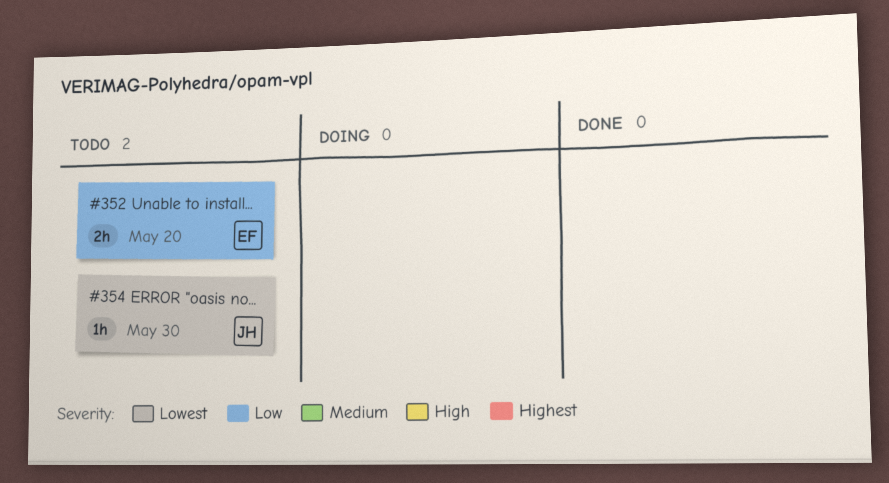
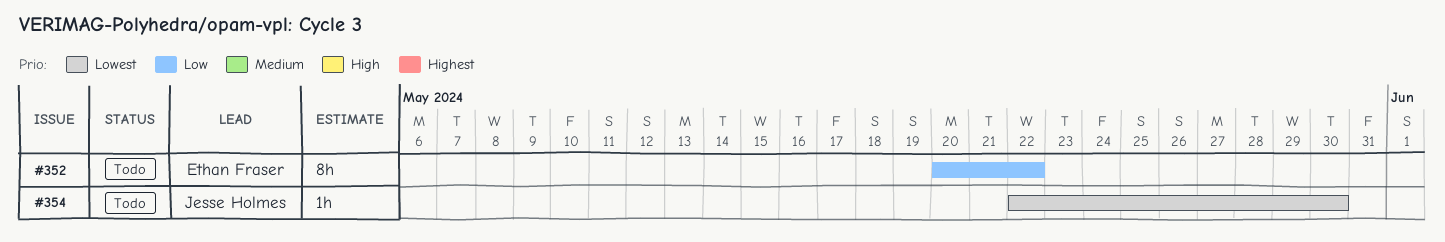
#352, estimate: 2h -> 8h
#352, due: May 20 -> May 22

